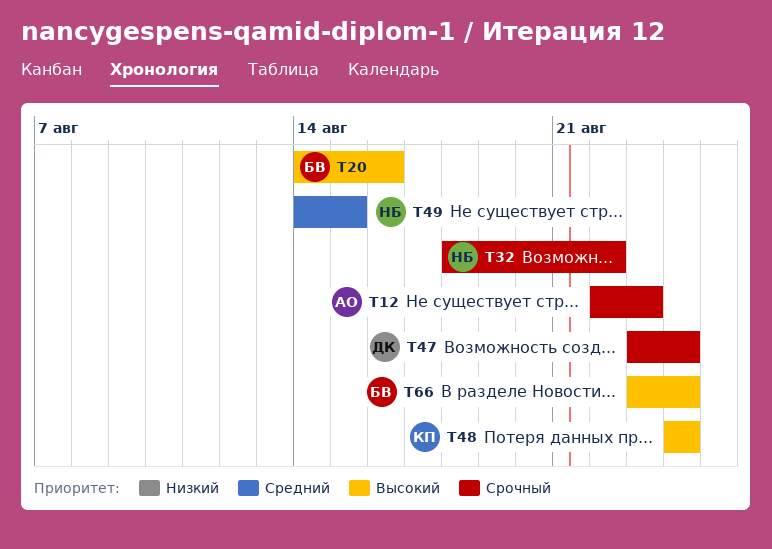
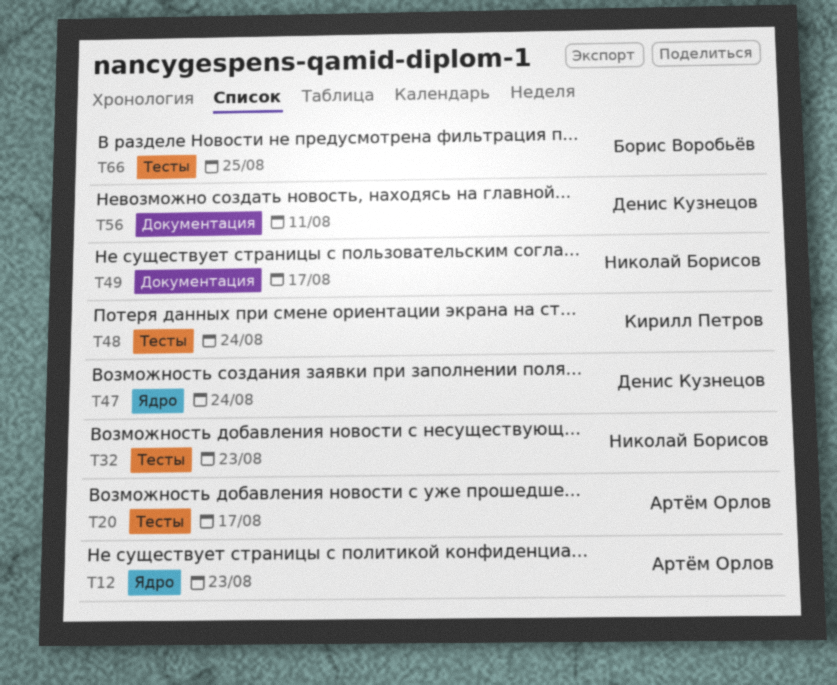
T20, owner: Борис Воробьёв -> Артём Орлов
T20, due: Aug 16 -> Aug 17
T32, due: Aug 22 -> Aug 23
T49, due: Aug 15 -> Aug 17
T56: none -> present
T66, due: Aug 24 -> Aug 25

